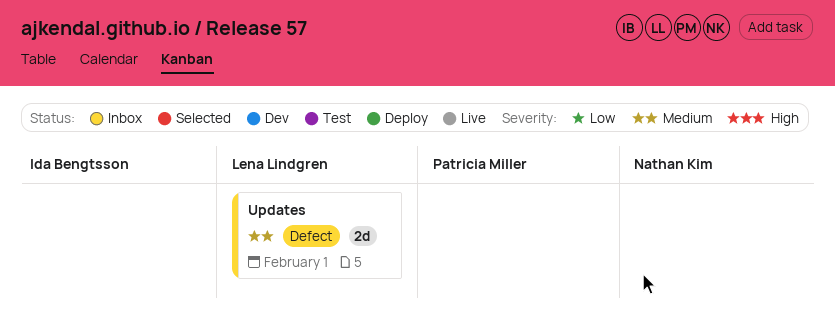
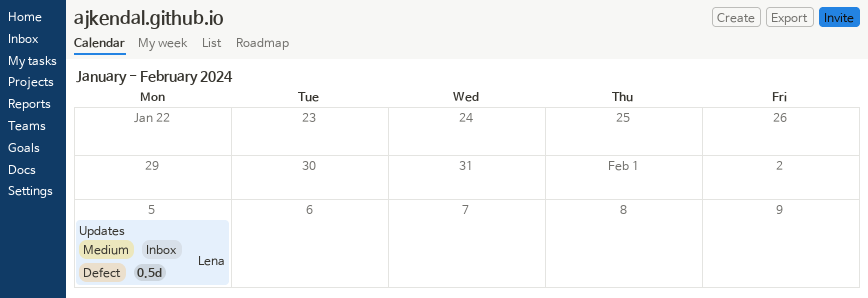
Updates, estimate: 2d -> 0.5d
Updates, due: Feb 1 -> Feb 5

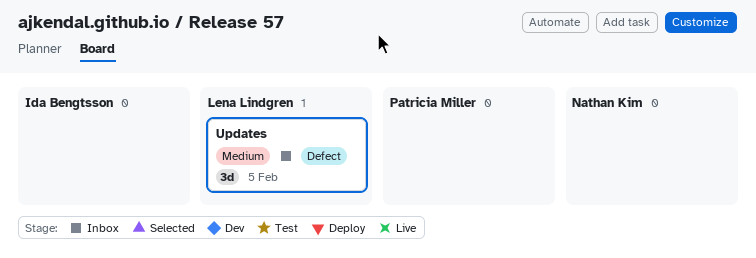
Updates, estimate: 0.5d -> 3d

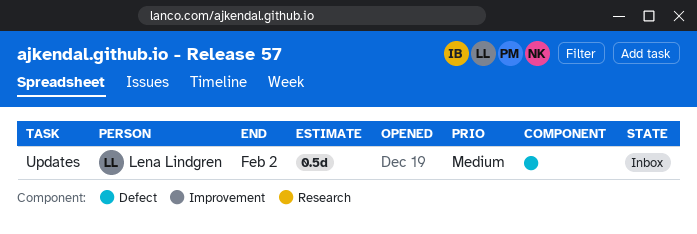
Updates, estimate: 3d -> 0.5d
Updates, due: Feb 5 -> Feb 2

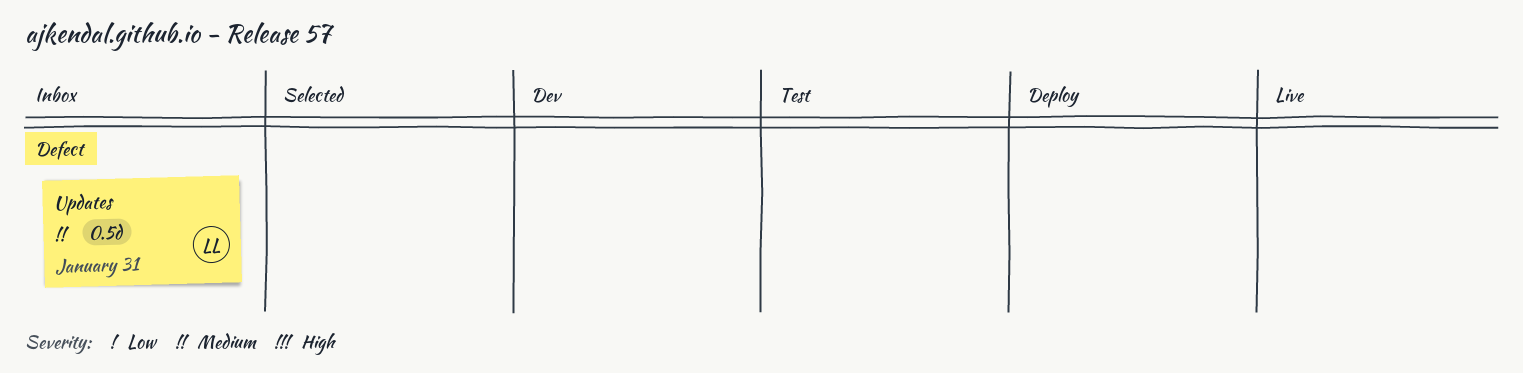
Updates, due: Feb 2 -> Jan 31

